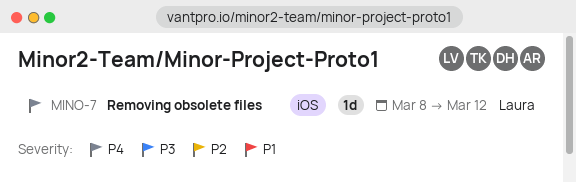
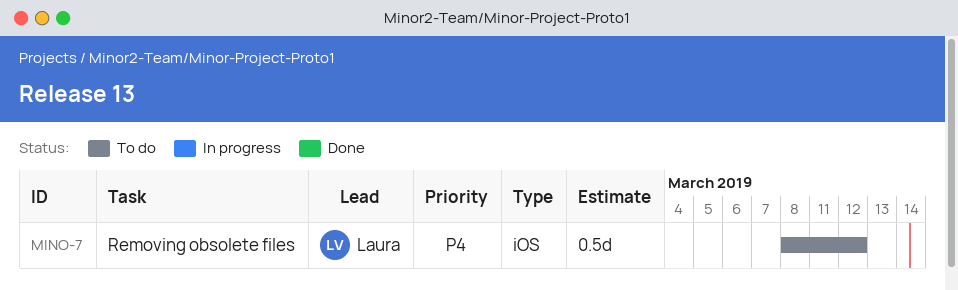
MINO-7, estimate: 1d -> 0.5d

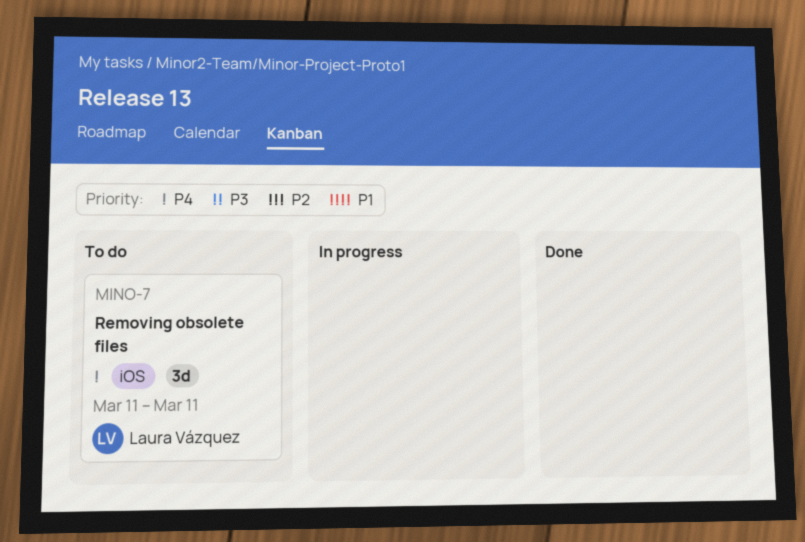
MINO-7, estimate: 0.5d -> 3d
MINO-7, start: Mar 8 -> Mar 11
MINO-7, due: Mar 12 -> Mar 11

